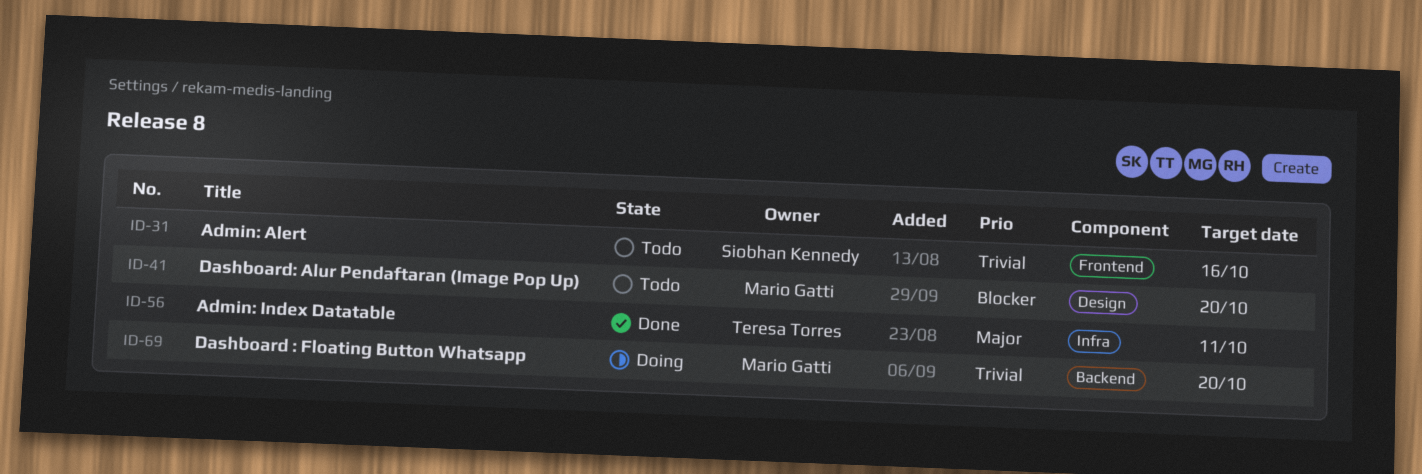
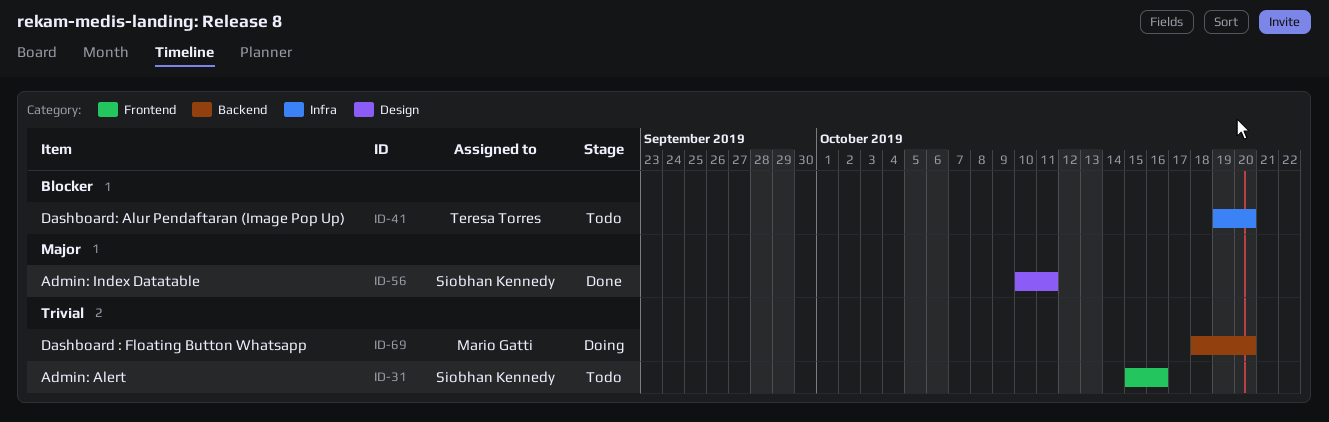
ID-41, owner: Mario Gatti -> Teresa Torres
ID-41, label: Design -> Infra
ID-56, owner: Teresa Torres -> Siobhan Kennedy
ID-56, label: Infra -> Design

